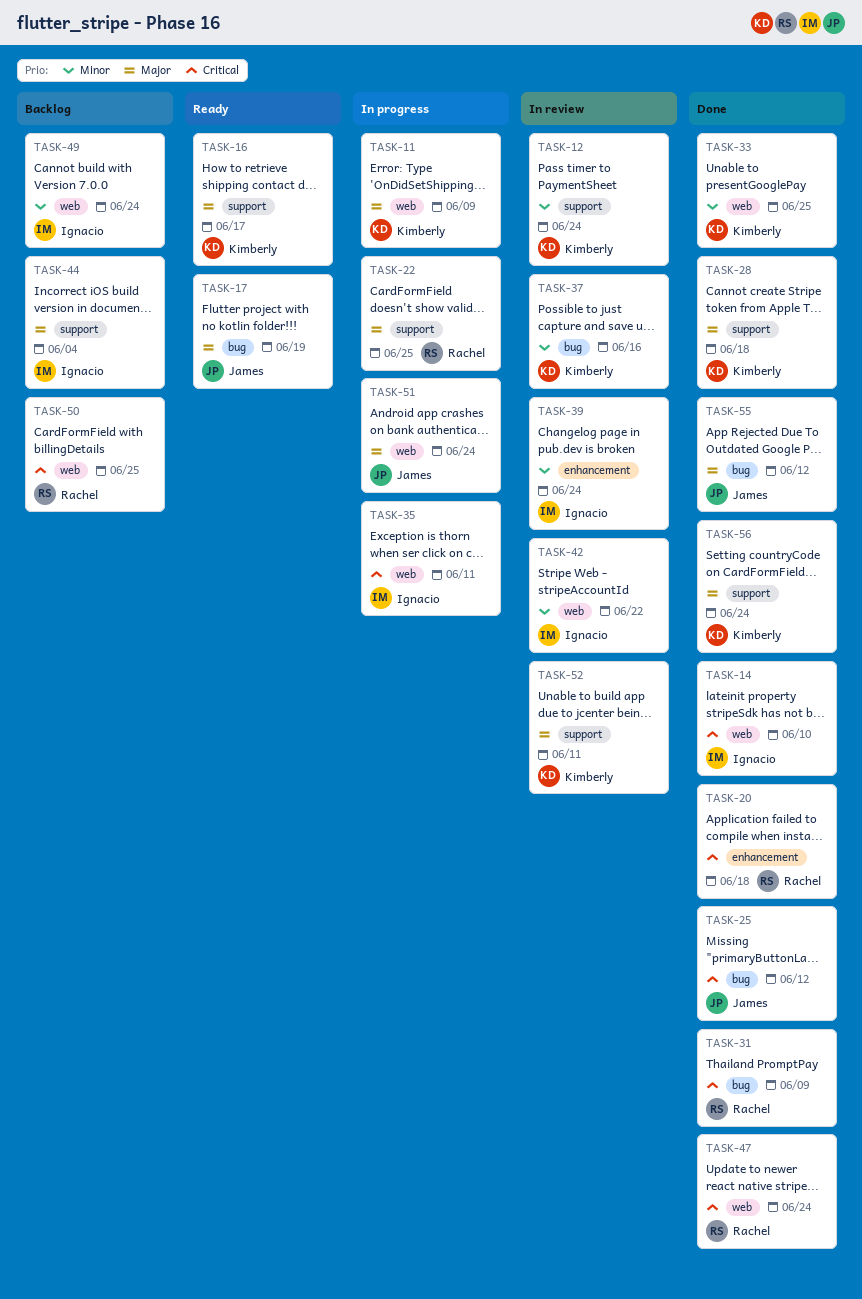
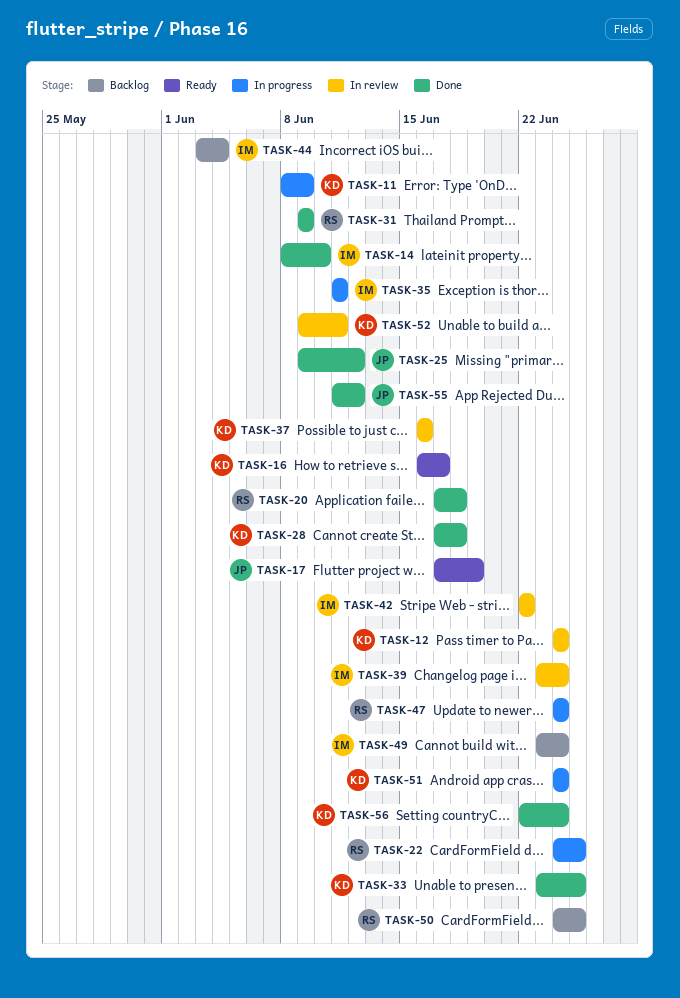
TASK-47, status: Done -> In progress
TASK-51, owner: James -> Kimberly

